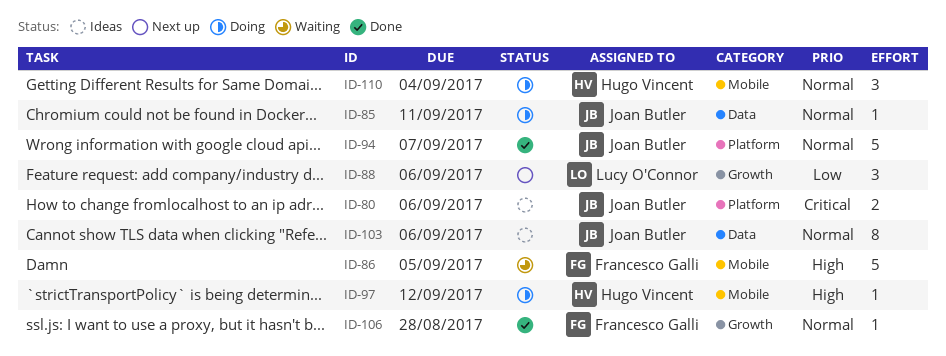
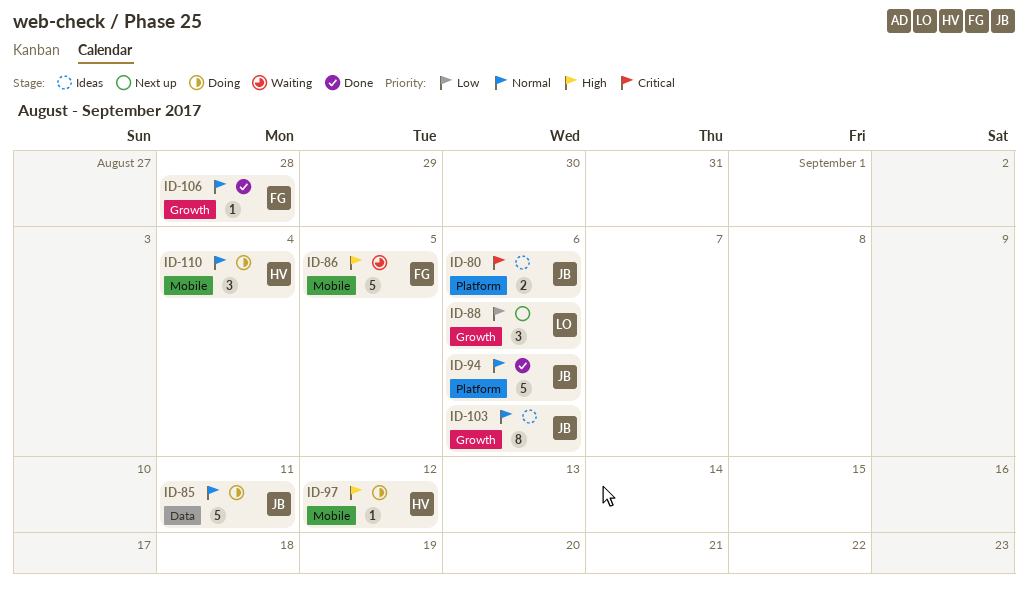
ID-85, estimate: 1 -> 5
ID-94, due: Sep 7 -> Sep 6
ID-103, label: Data -> Growth

